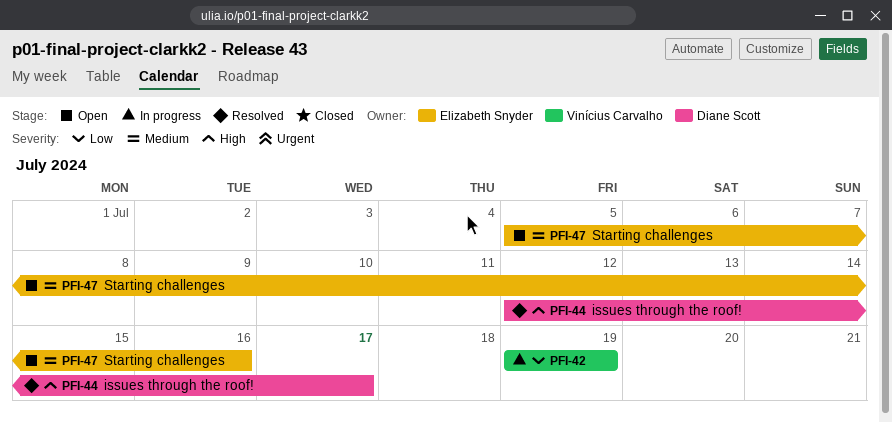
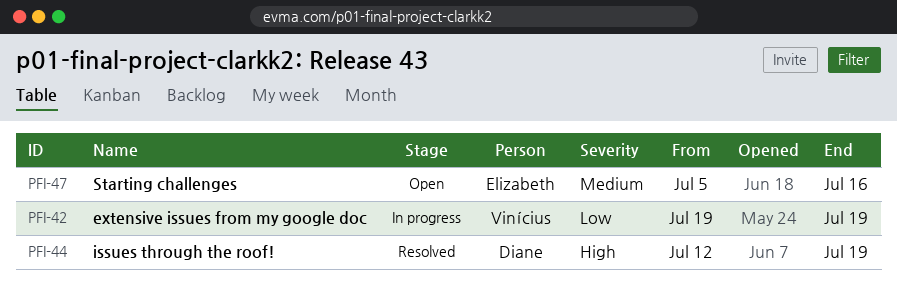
PFI-44, due: Jul 17 -> Jul 19

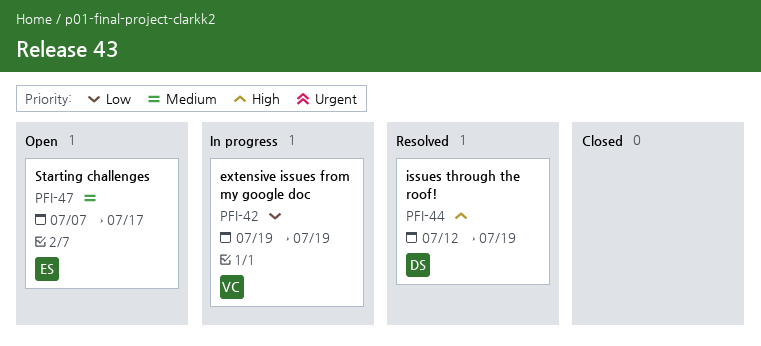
PFI-47, start: Jul 5 -> Jul 7
PFI-47, due: Jul 16 -> Jul 17

